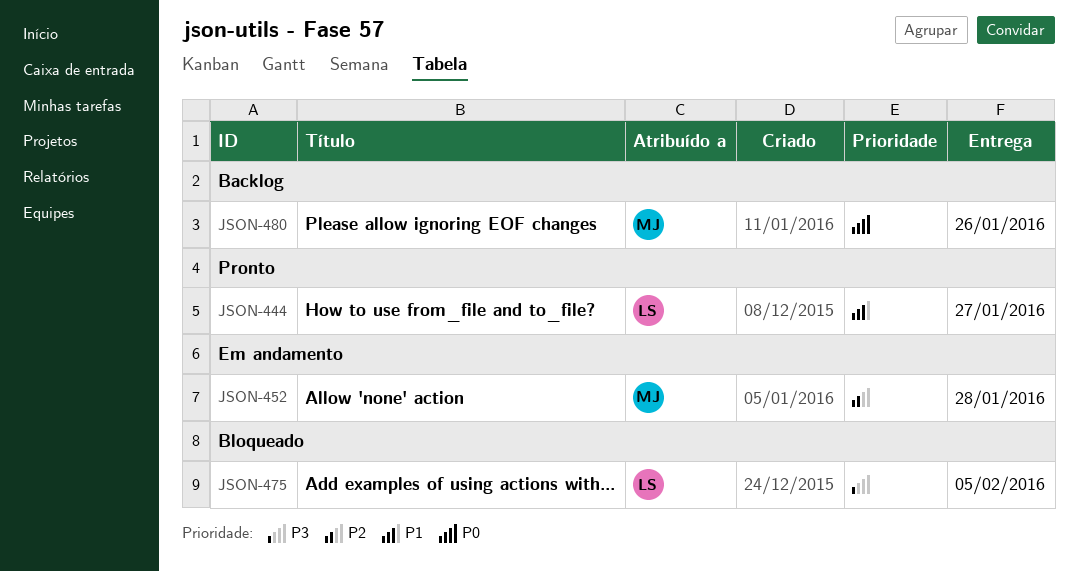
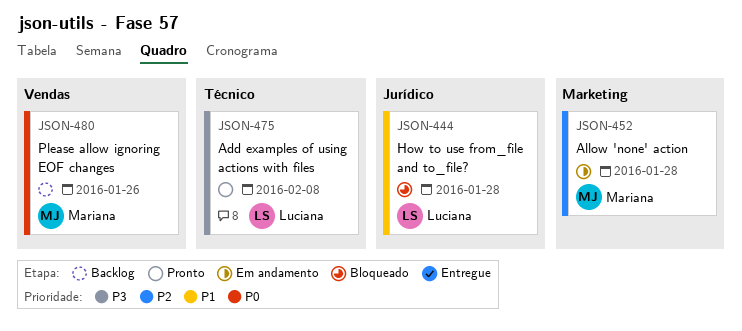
JSON-444, status: Pronto -> Bloqueado
JSON-444, due: Jan 27 -> Jan 28
JSON-475, status: Bloqueado -> Pronto
JSON-475, due: Feb 5 -> Feb 8

